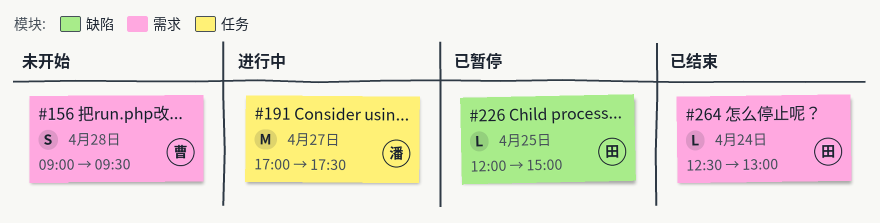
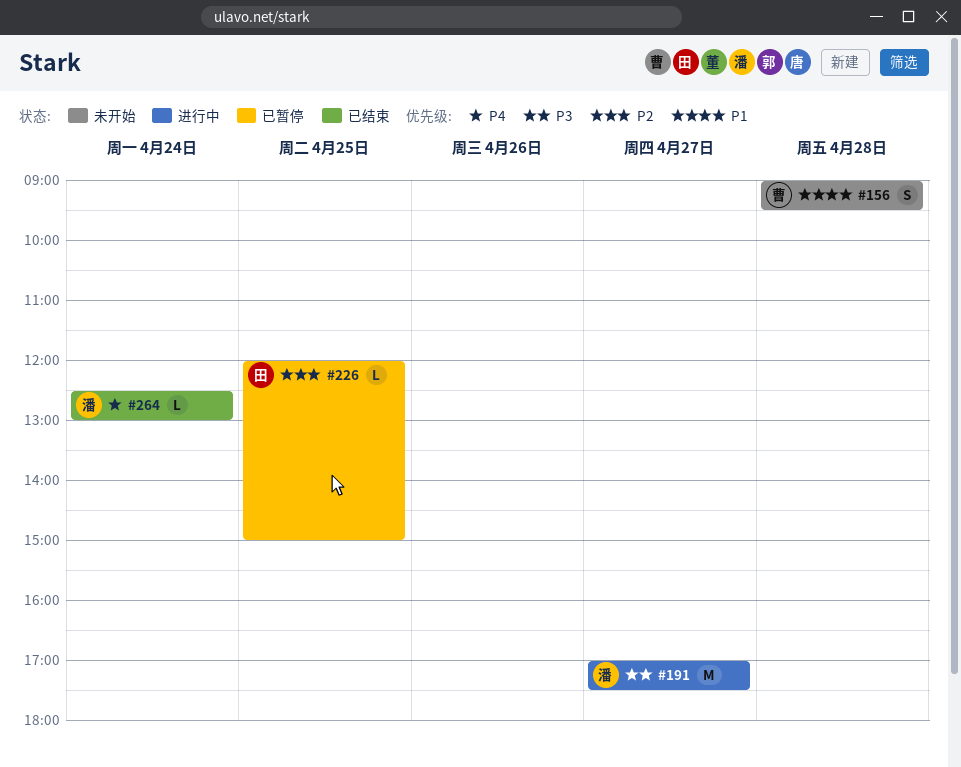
#264, owner: 田 -> 潘

